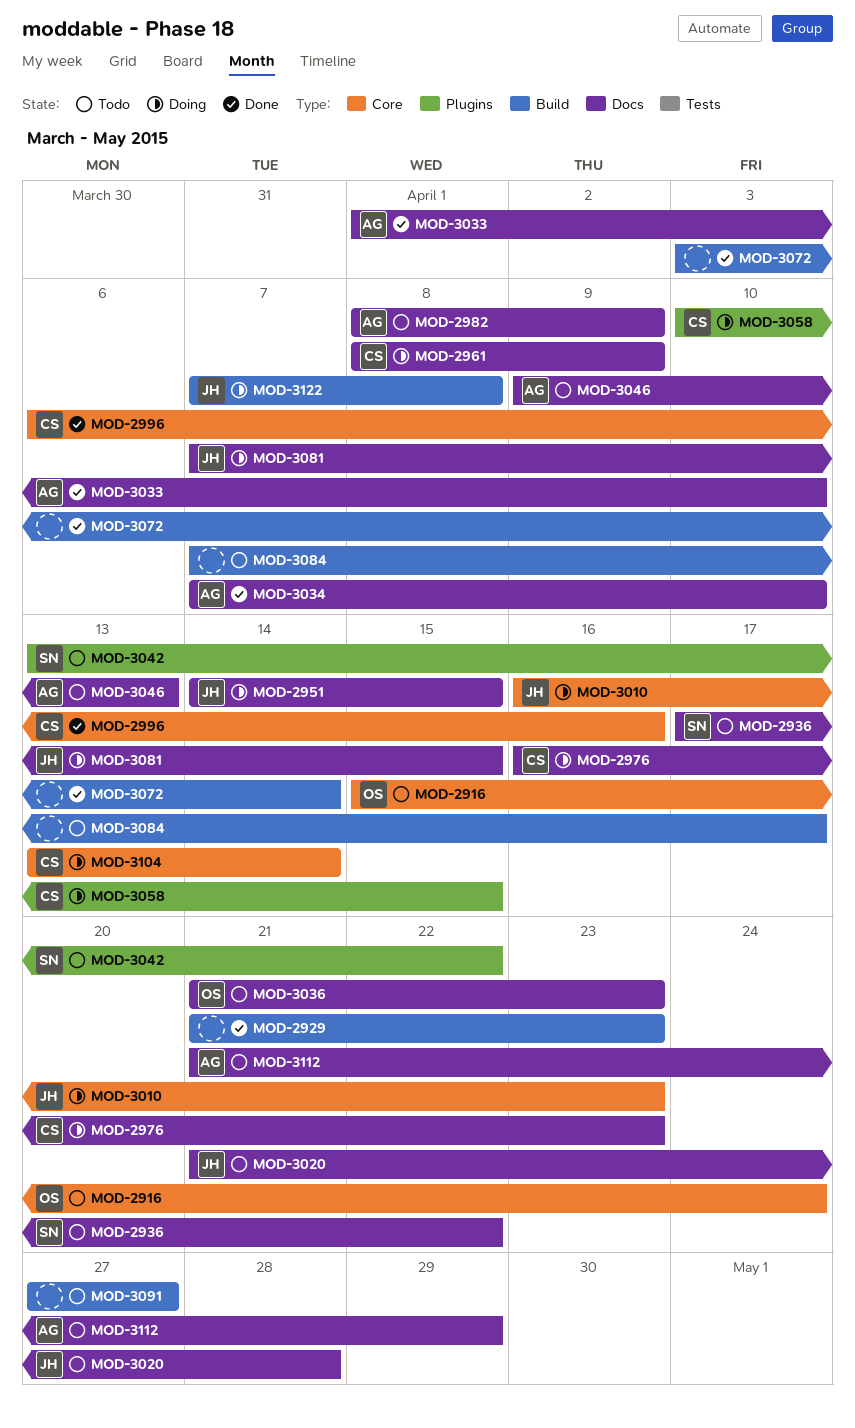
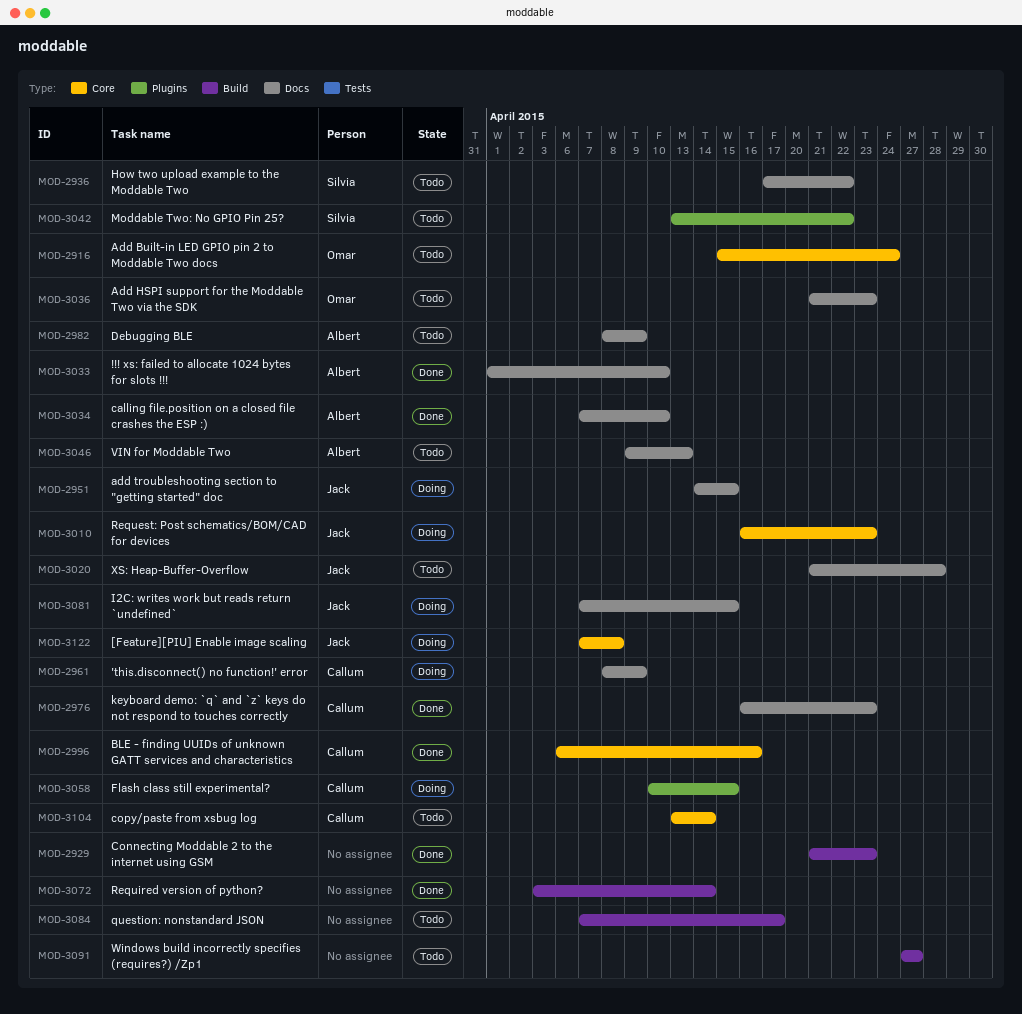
MOD-2976, status: Doing -> Done
MOD-3104, status: Doing -> Todo
MOD-3112: present -> none
MOD-3122, label: Build -> Core

